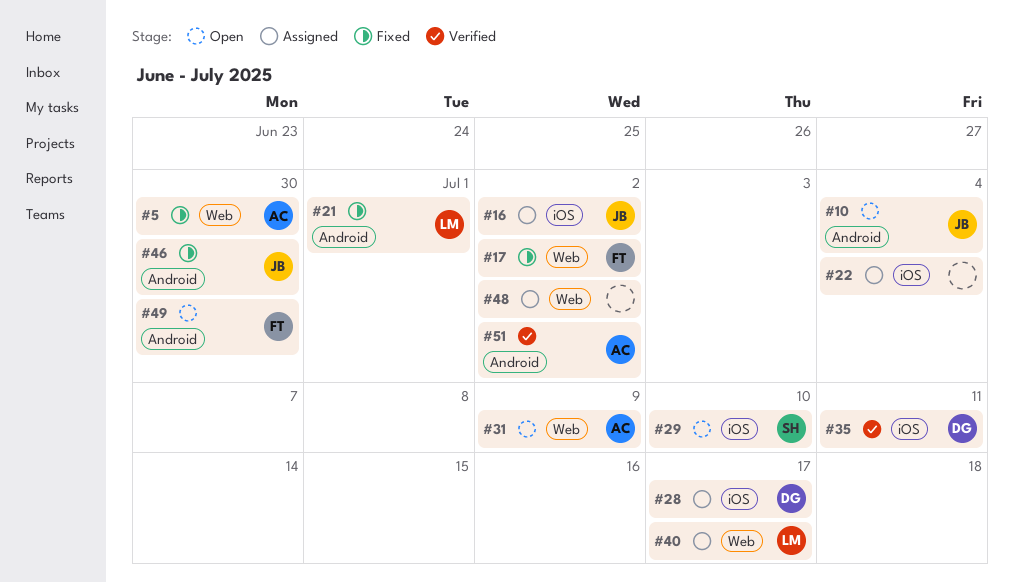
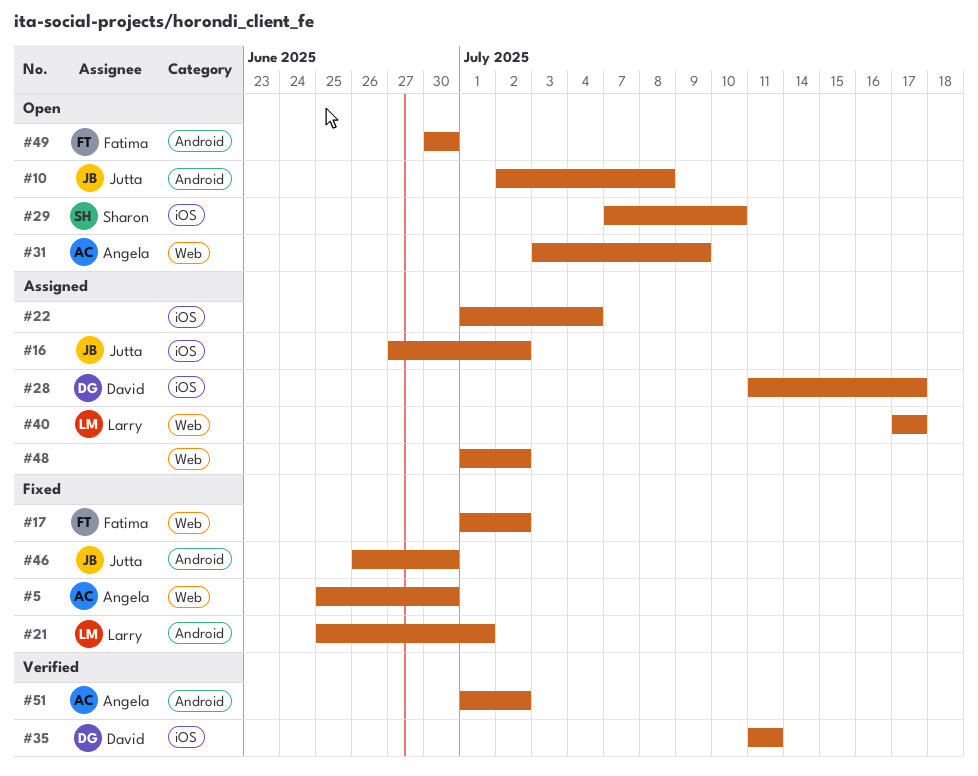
#10, due: Jul 4 -> Jul 8

